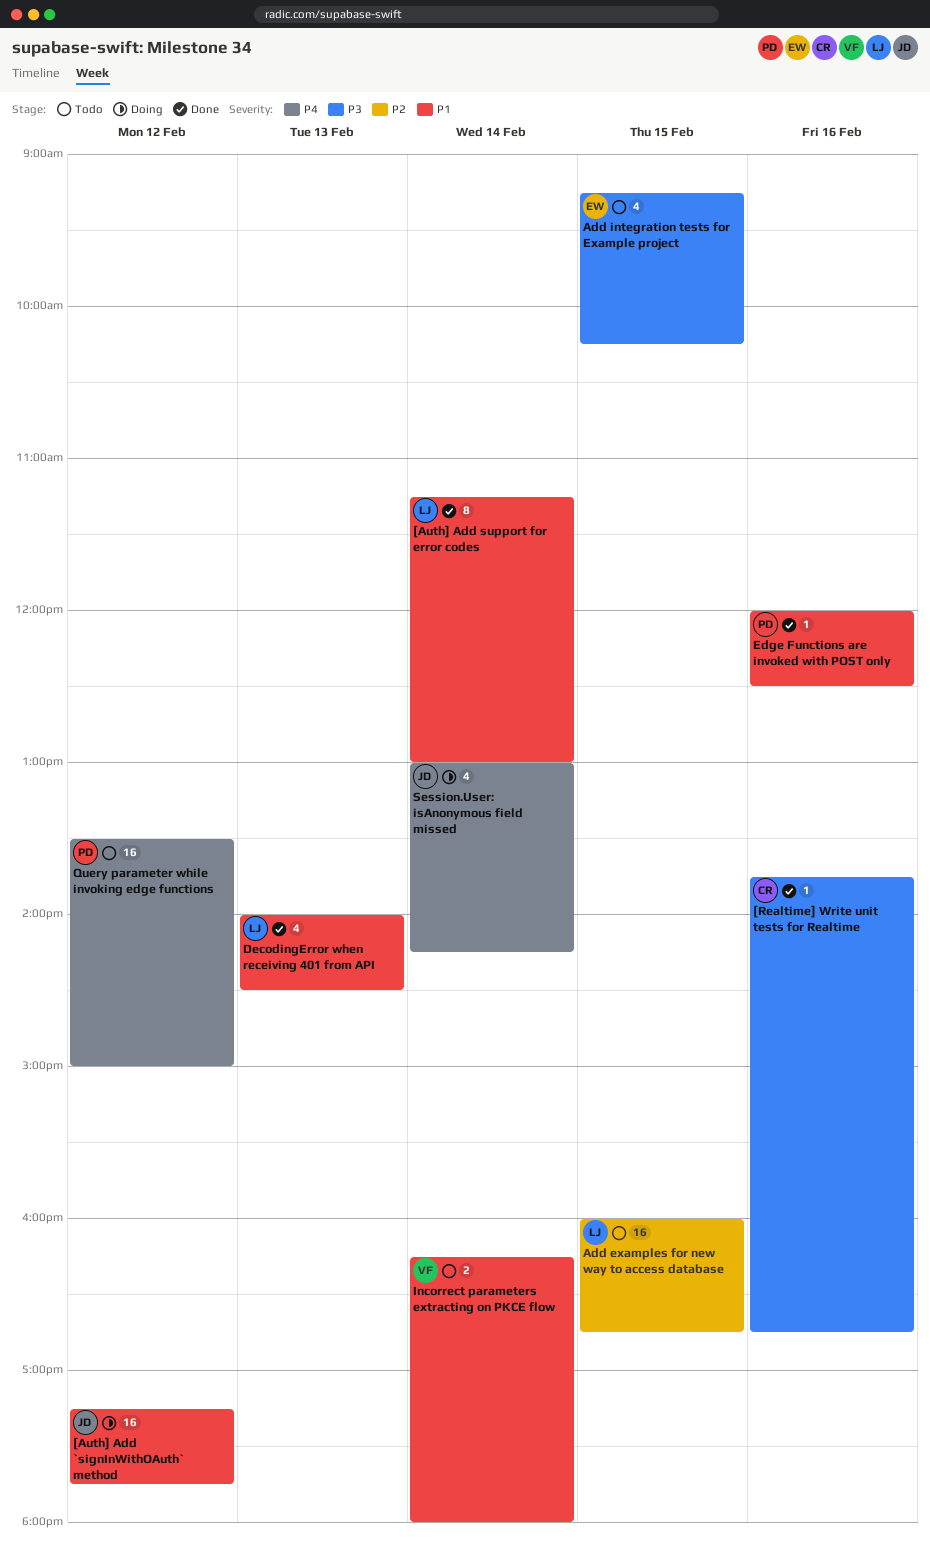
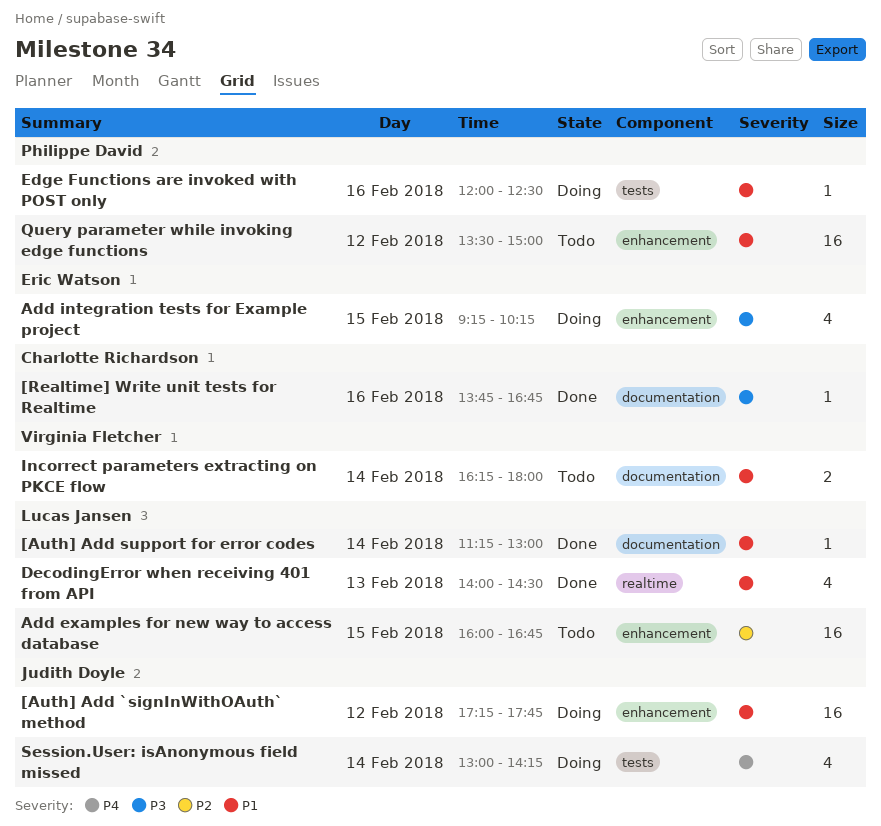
[Auth] Add support for error codes, estimate: 8 -> 1
Add integration tests for Example project, status: Todo -> Doing
Edge Functions are invoked with POST only, status: Done -> Doing
Query parameter while invoking edge functions, priority: P4 -> P1

